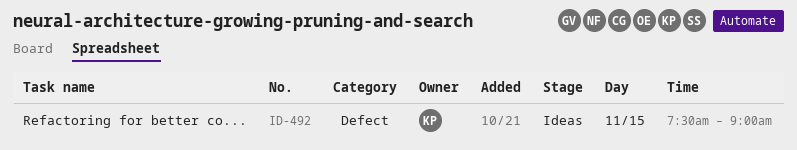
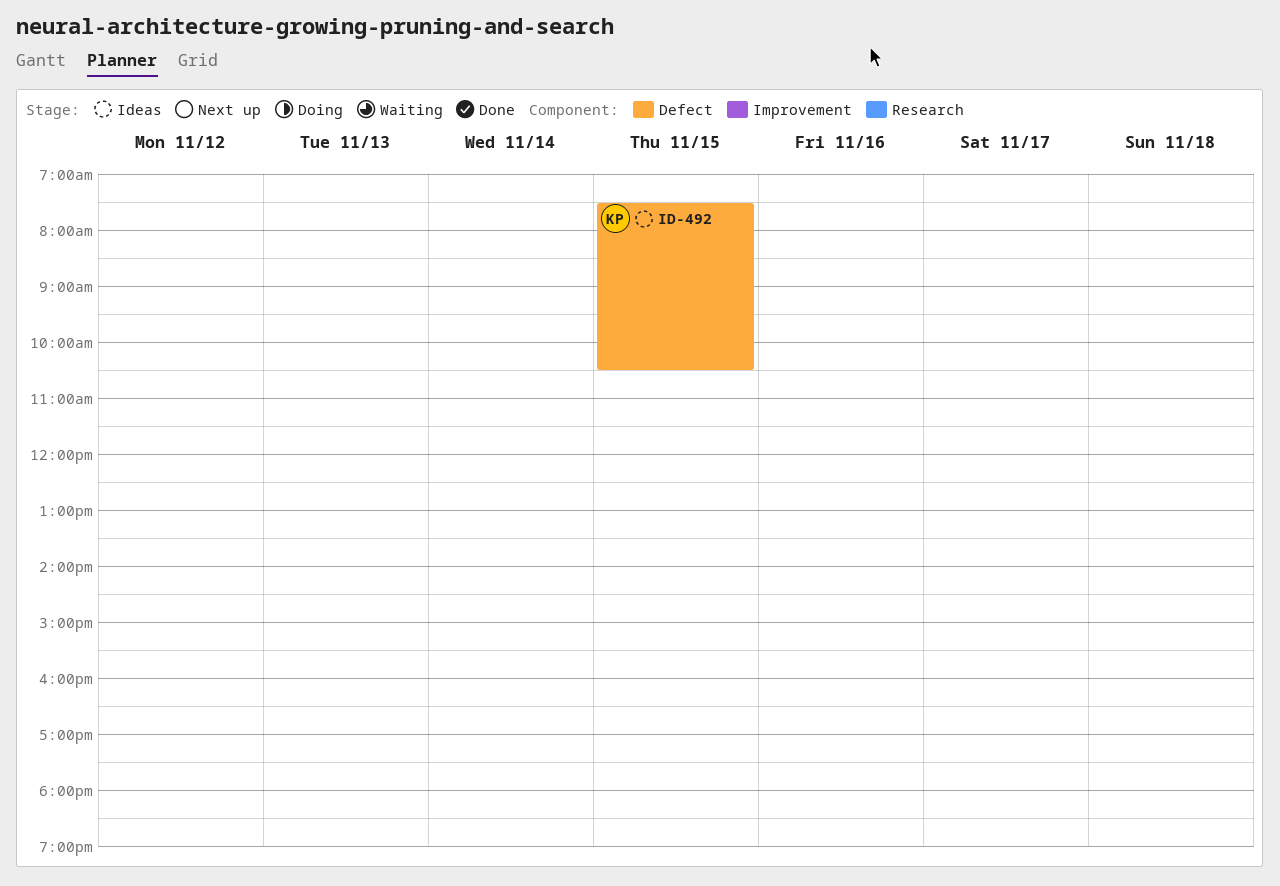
ID-492, ends: 09:00 -> 10:30

